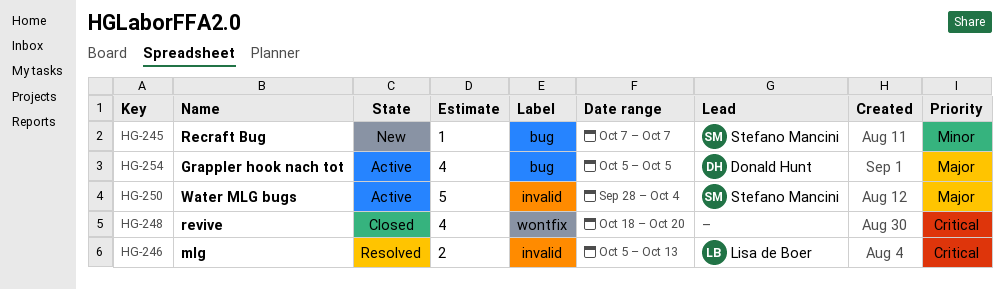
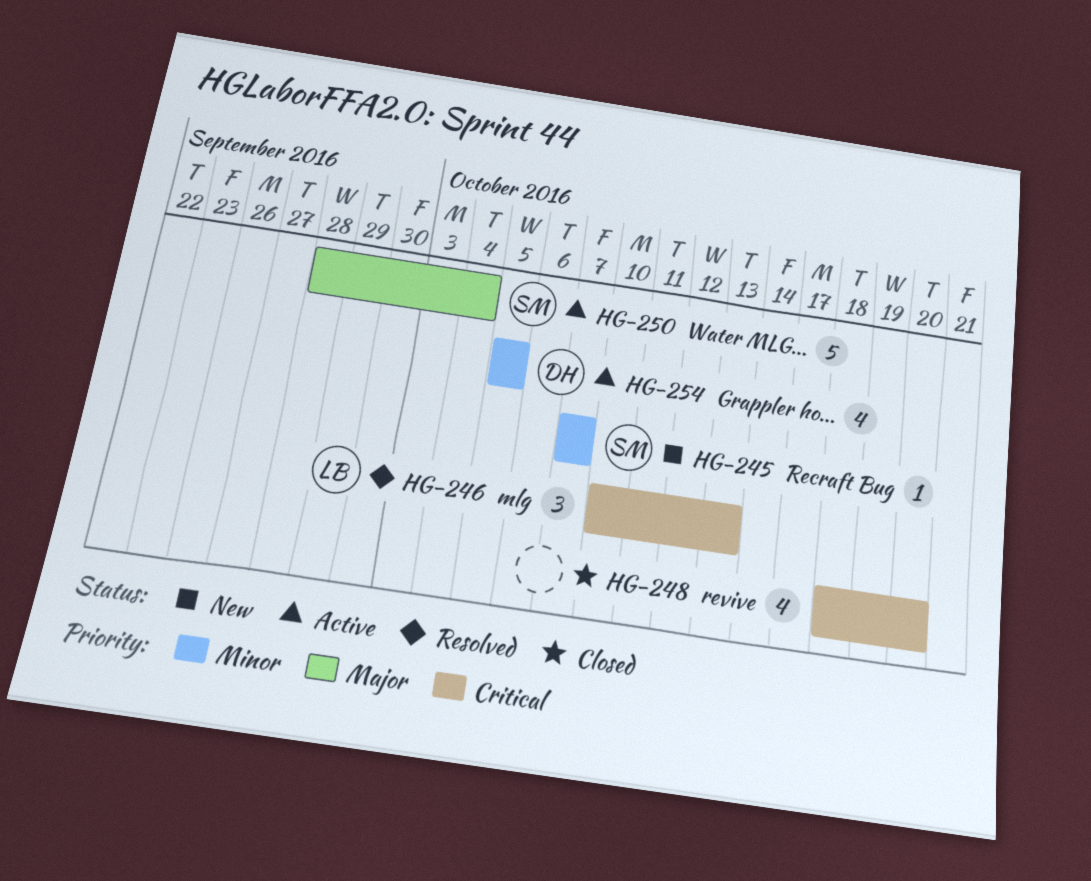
HG-246, estimate: 2 -> 3
HG-246, start: Oct 5 -> Oct 10
HG-254, priority: Major -> Minor

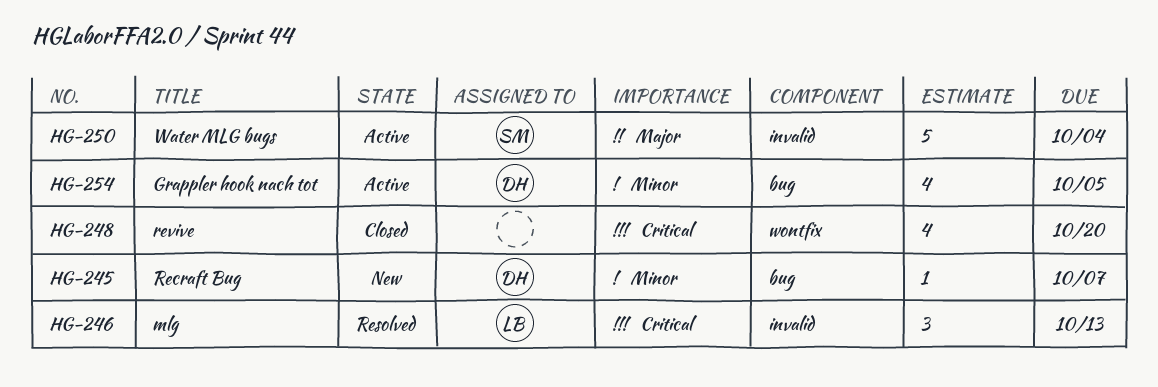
HG-245, owner: SM -> DH

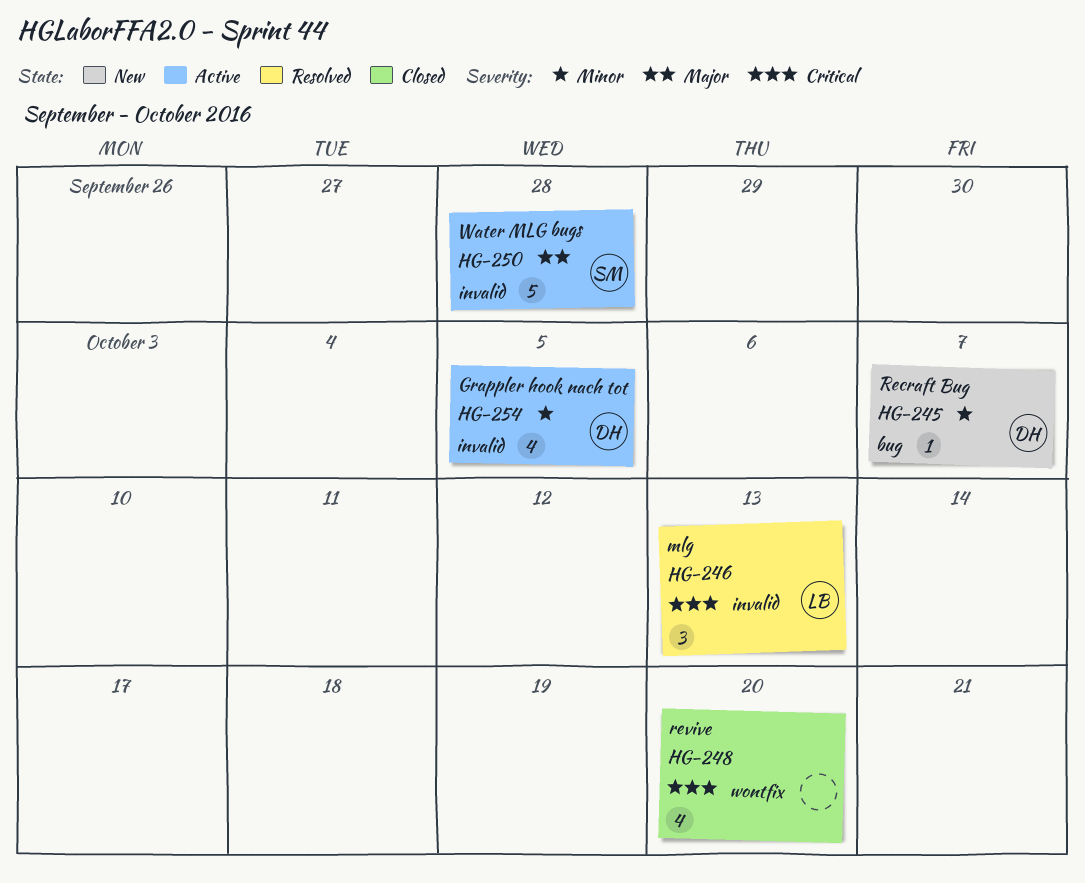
HG-250, due: Oct 4 -> Sep 28
HG-254, label: bug -> invalid

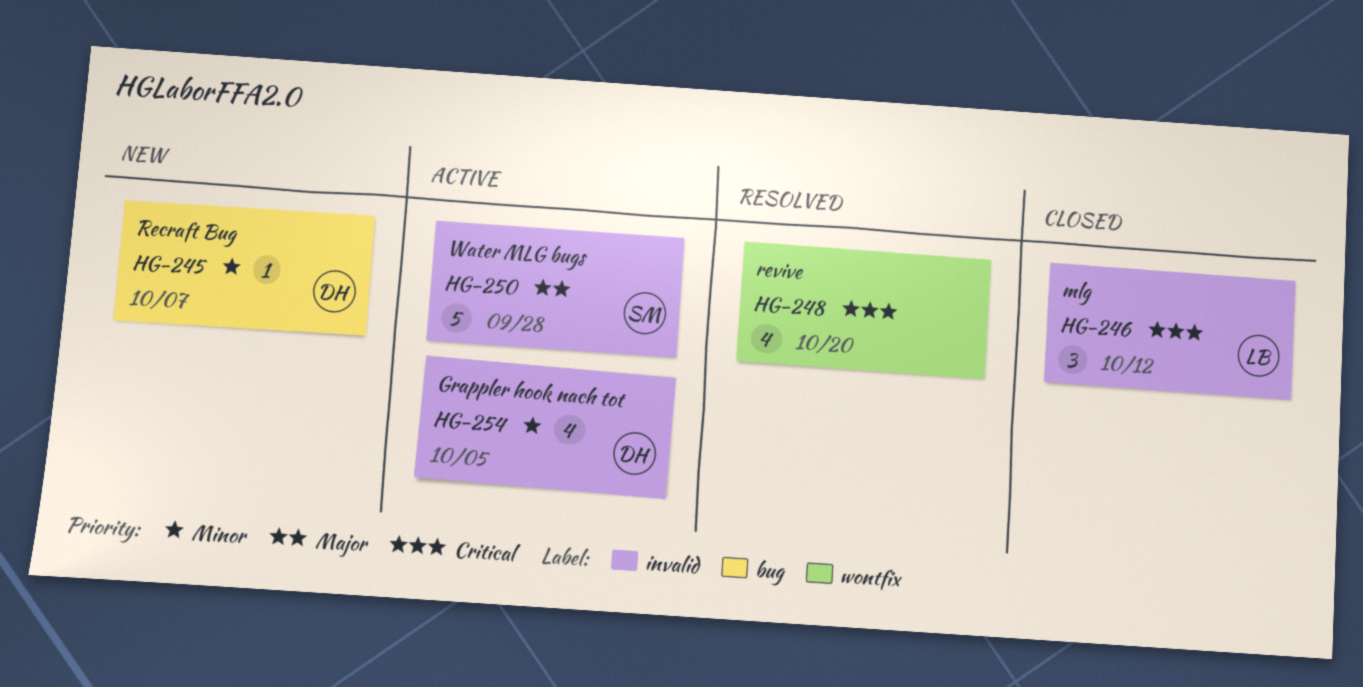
HG-246, status: Resolved -> Closed
HG-246, due: Oct 13 -> Oct 12
HG-248, status: Closed -> Resolved

